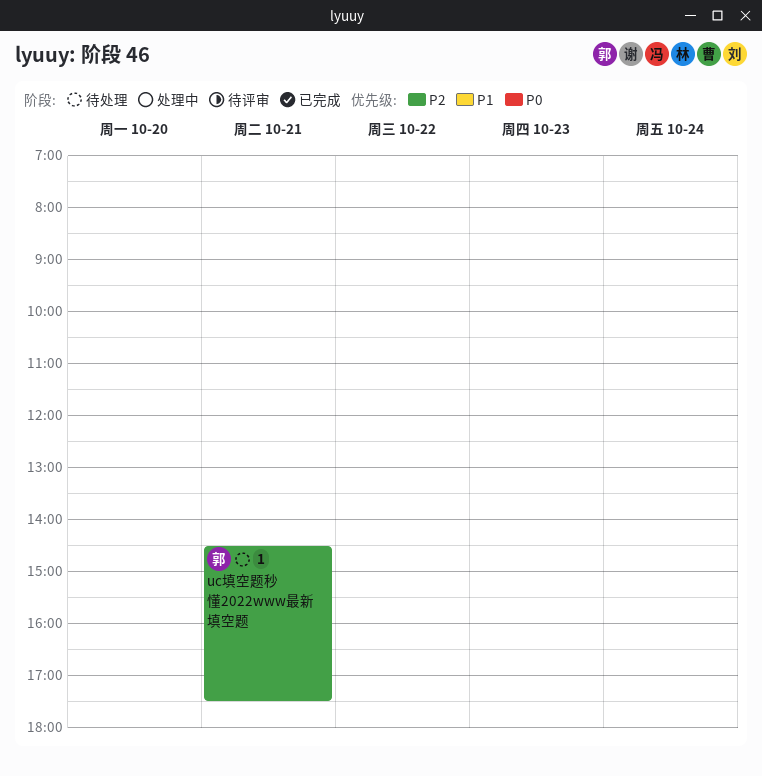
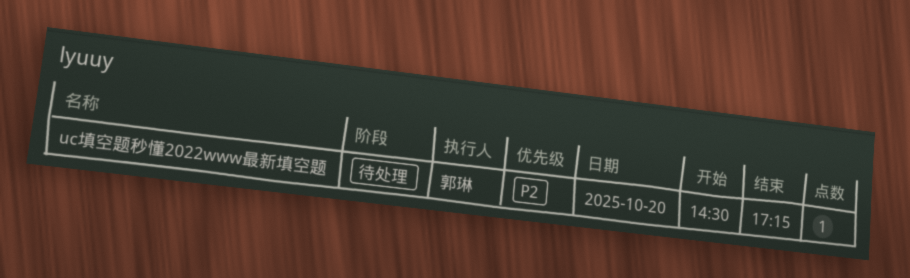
uc填空题秒懂2022www最新填空题, day: Oct 21 -> Oct 20
uc填空题秒懂2022www最新填空题, ends: 17:30 -> 17:15

